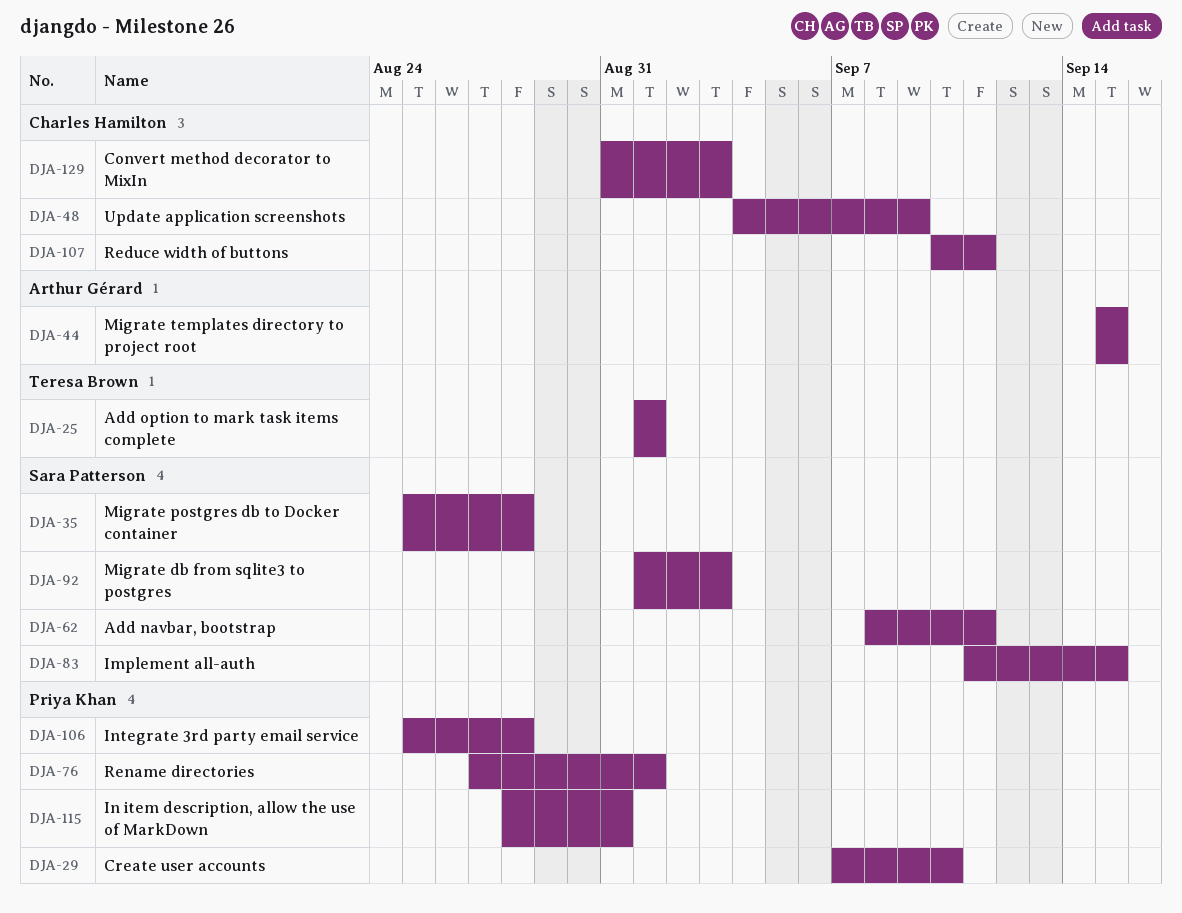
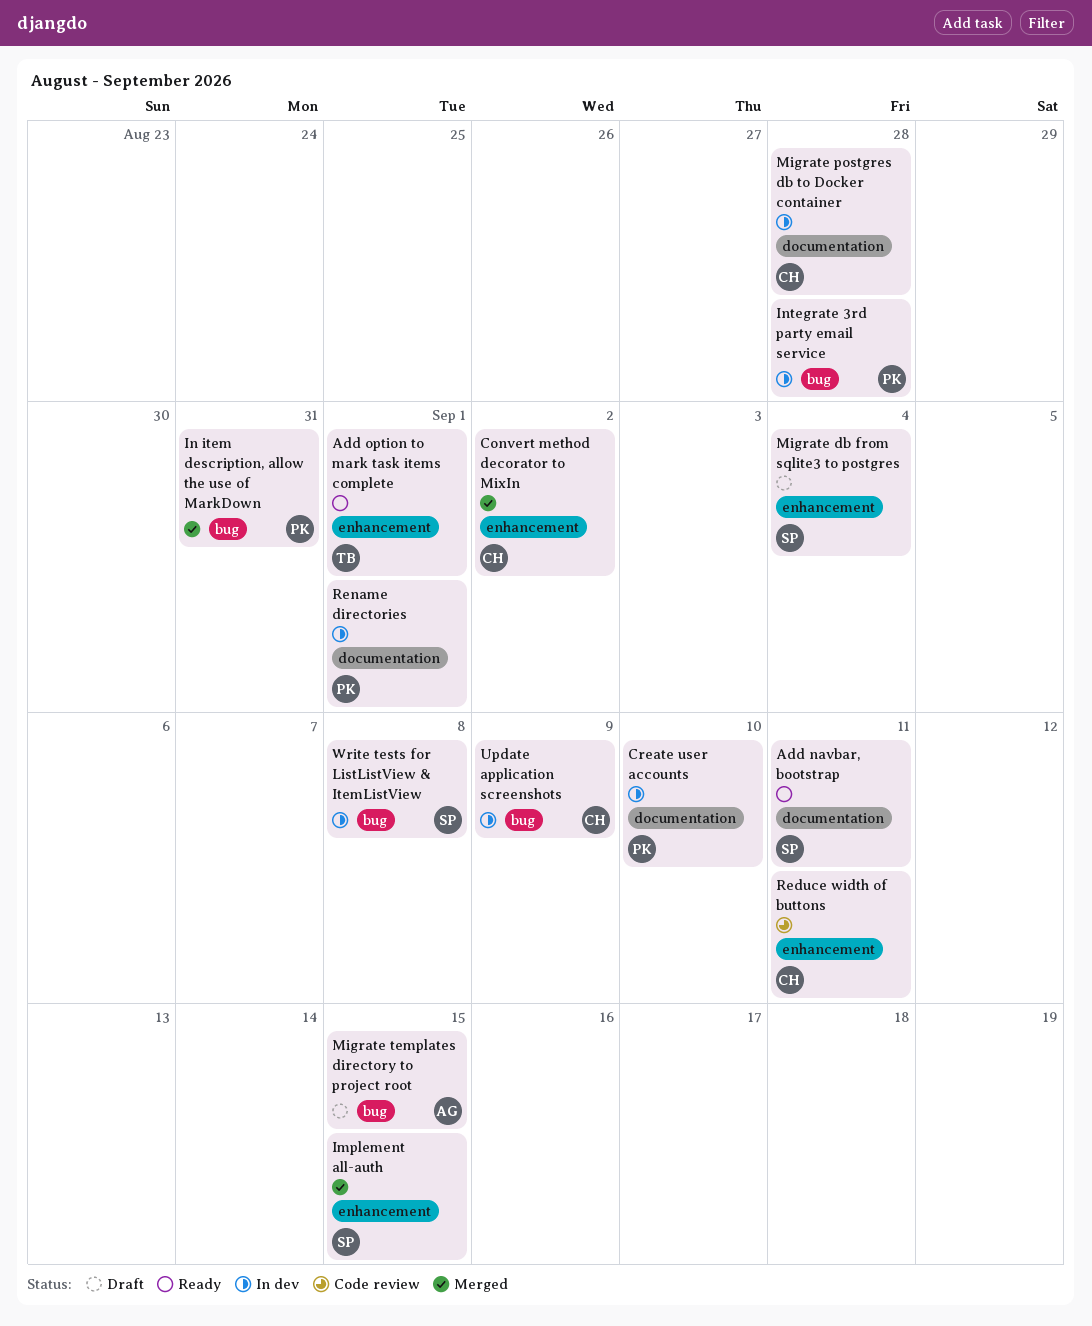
Convert method decorator to MixIn, due: Sep 3 -> Sep 2
Migrate db from sqlite3 to postgres, due: Sep 3 -> Sep 4
Migrate postgres db to Docker container, owner: Sara Patterson -> Charles Hamilton
Write tests for ListListView & ItemListView: none -> present

